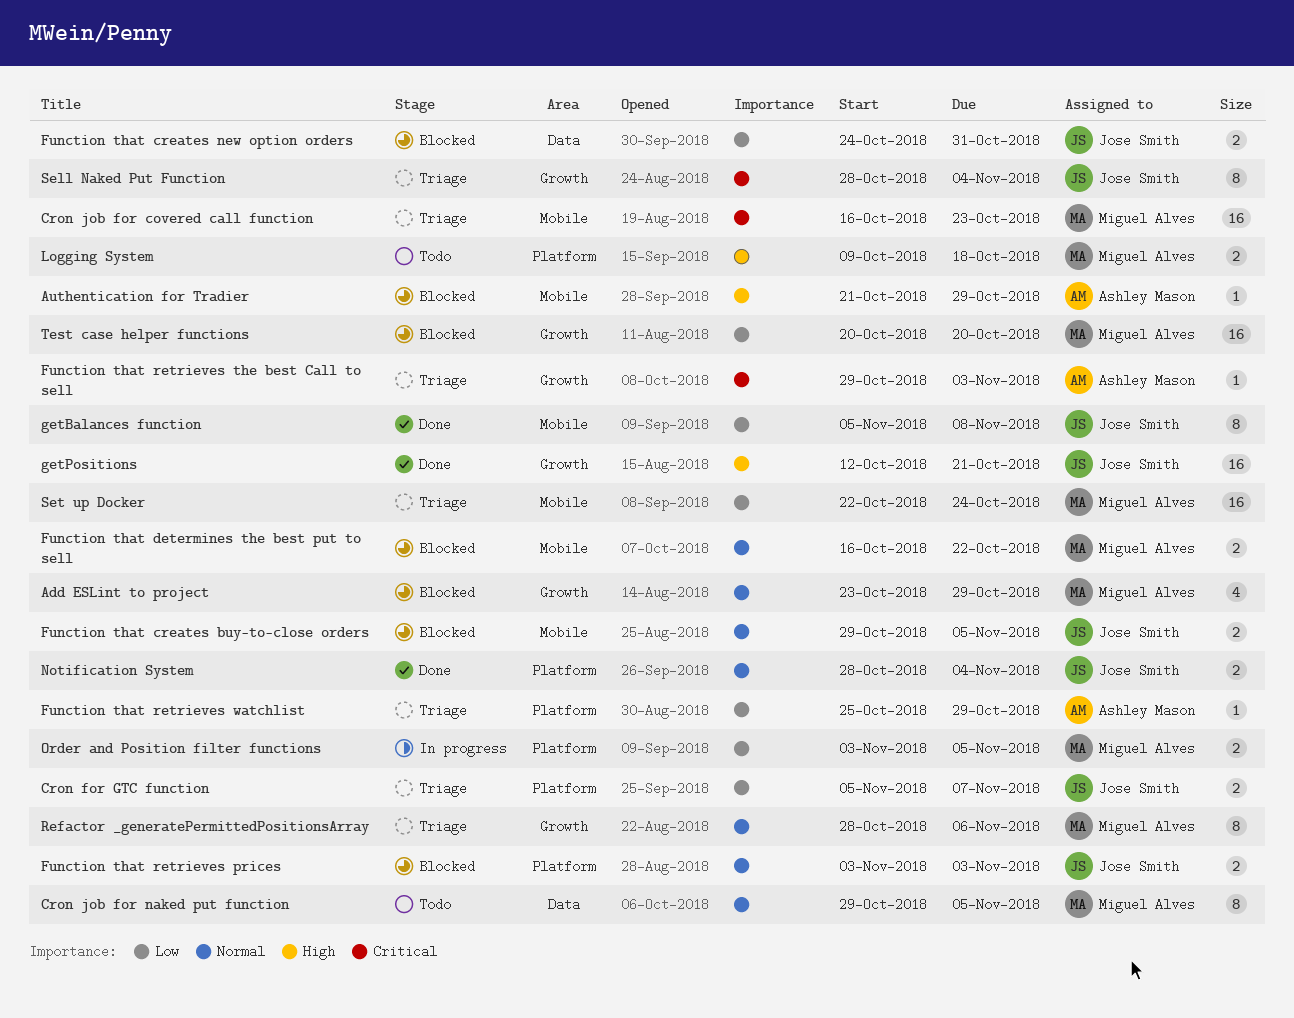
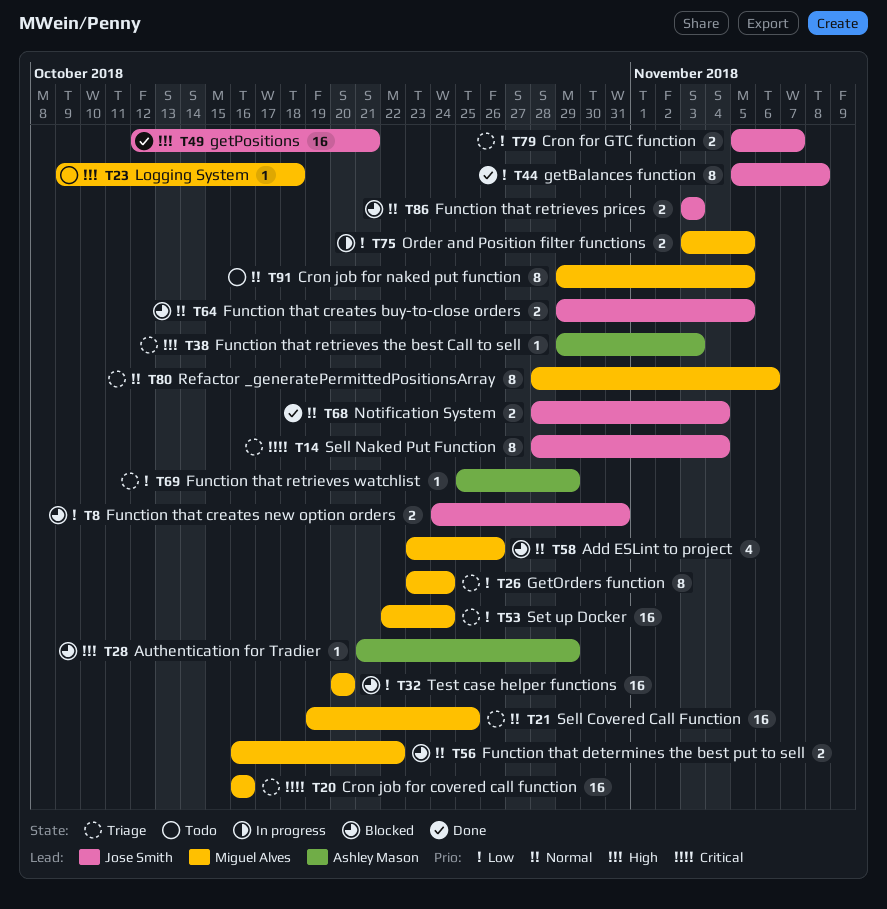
Add ESLint to project, due: Oct 29 -> Oct 26
Cron job for covered call function, due: Oct 23 -> Oct 16
Function that retrieves the best Call to sell, priority: Critical -> High
GetOrders function: none -> present
Logging System, estimate: 2 -> 1
Sell Covered Call Function: none -> present

